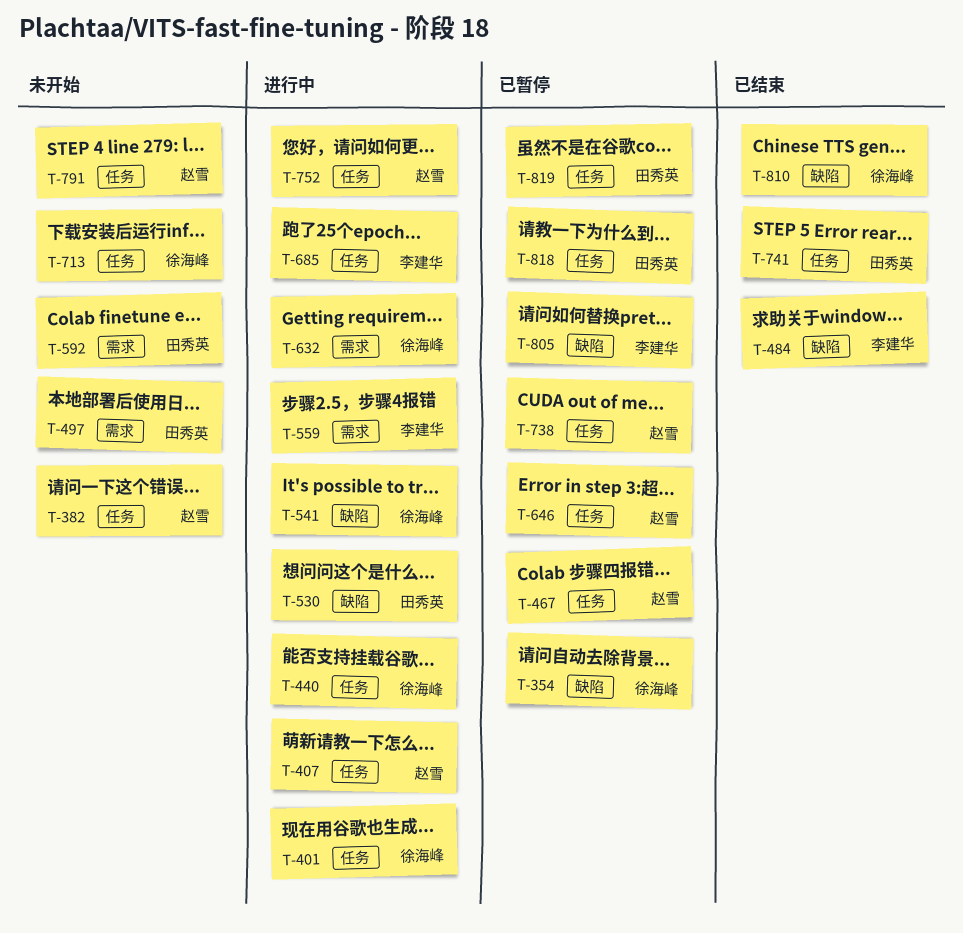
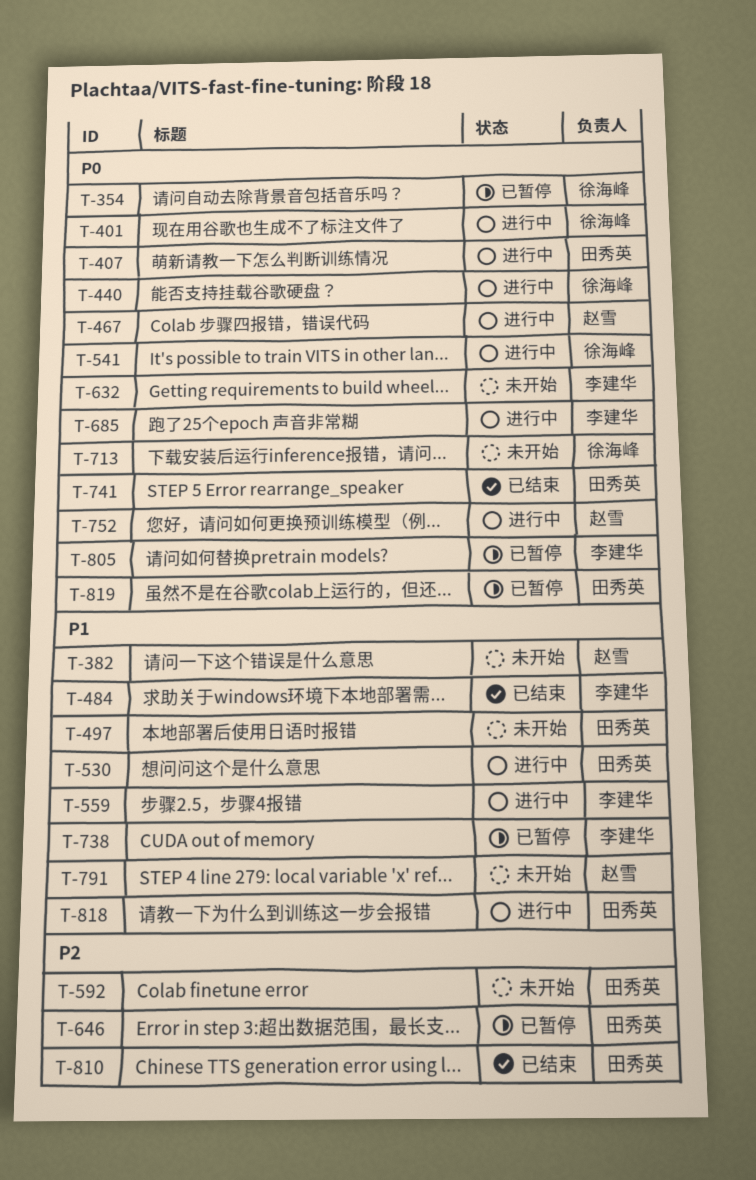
T-407, owner: 赵雪 -> 田秀英
T-467, status: 已暂停 -> 进行中
T-632, status: 进行中 -> 未开始
T-632, owner: 徐海峰 -> 李建华
T-646, owner: 赵雪 -> 田秀英
T-738, owner: 赵雪 -> 李建华
T-810, owner: 徐海峰 -> 田秀英
T-818, status: 已暂停 -> 进行中

